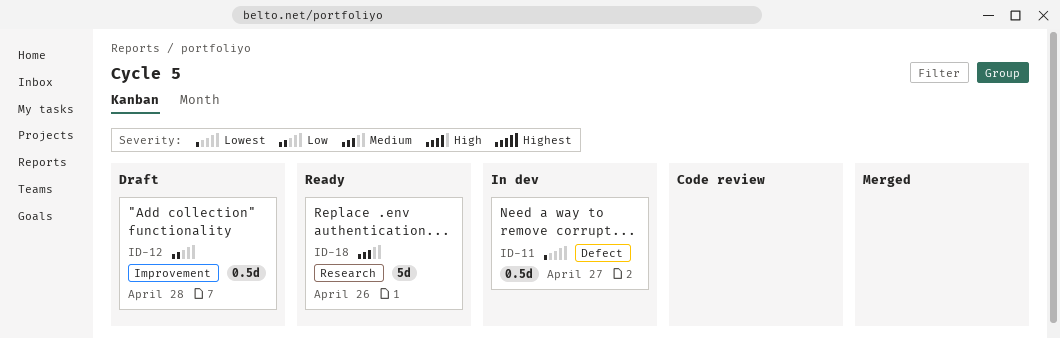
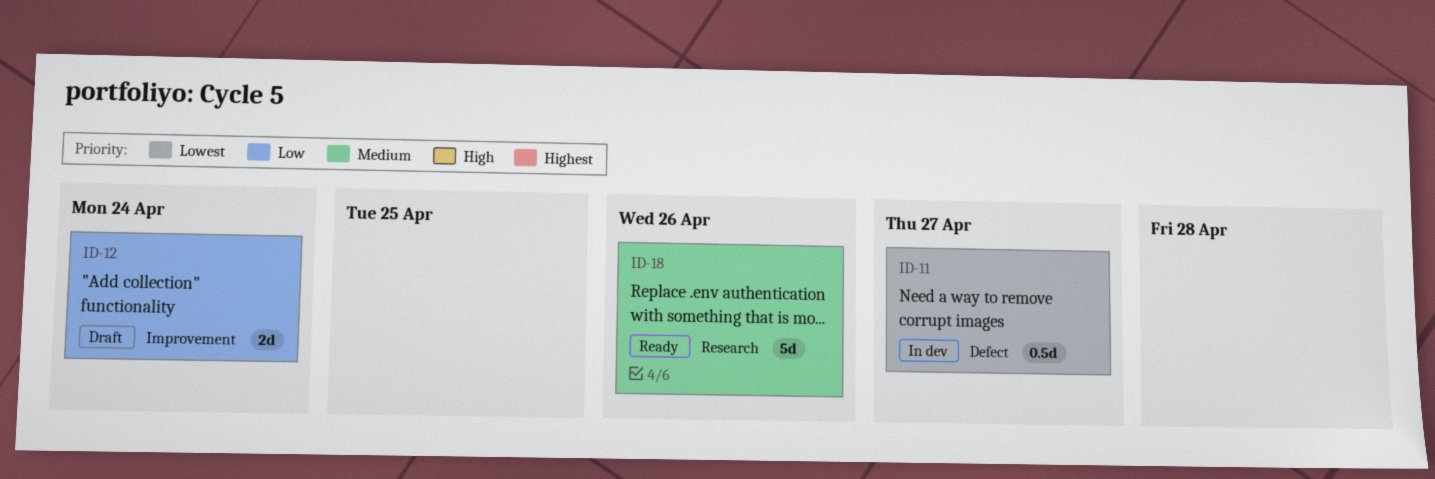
ID-12, estimate: 0.5d -> 2d
ID-12, due: Apr 28 -> Apr 24

